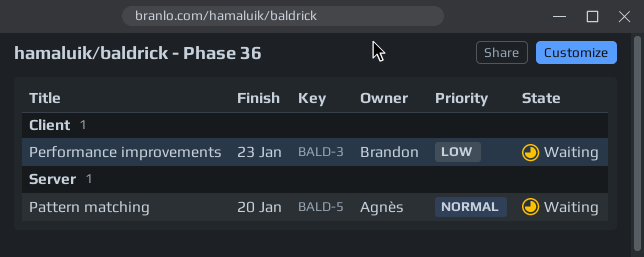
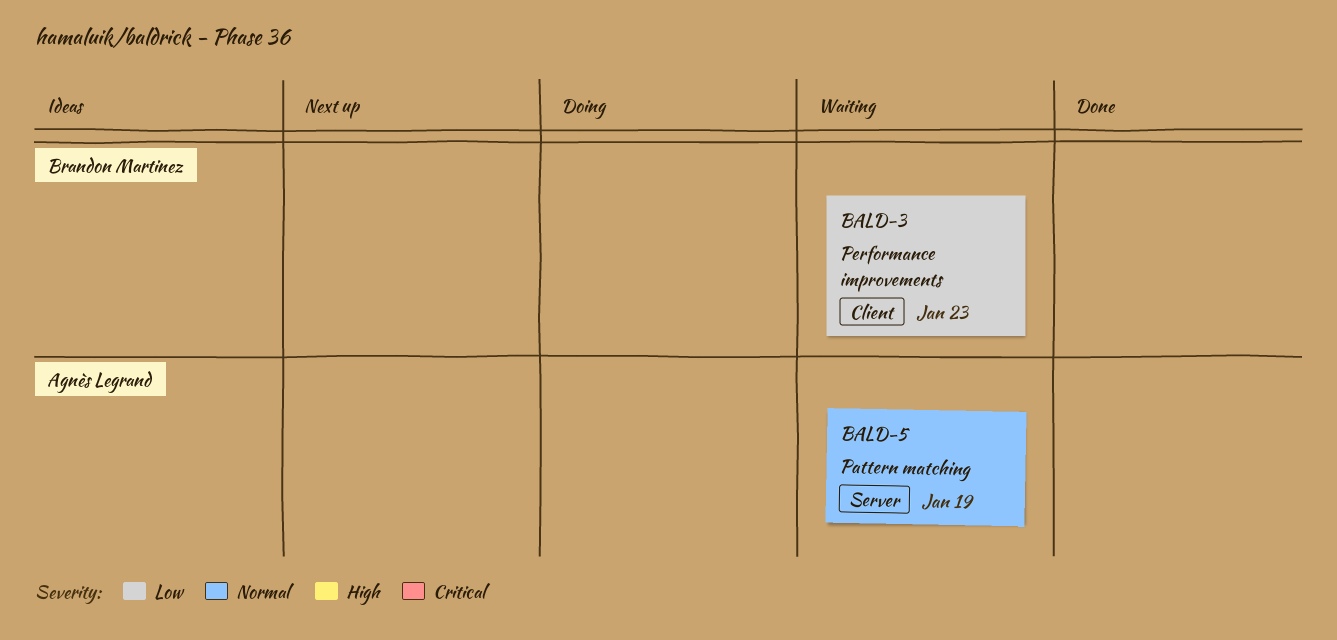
BALD-5, due: Jan 20 -> Jan 19

